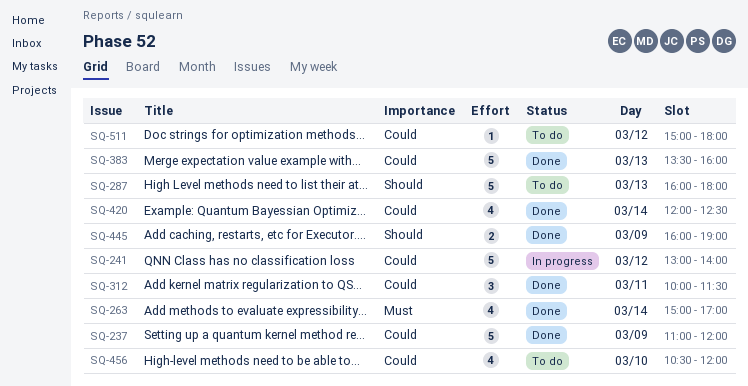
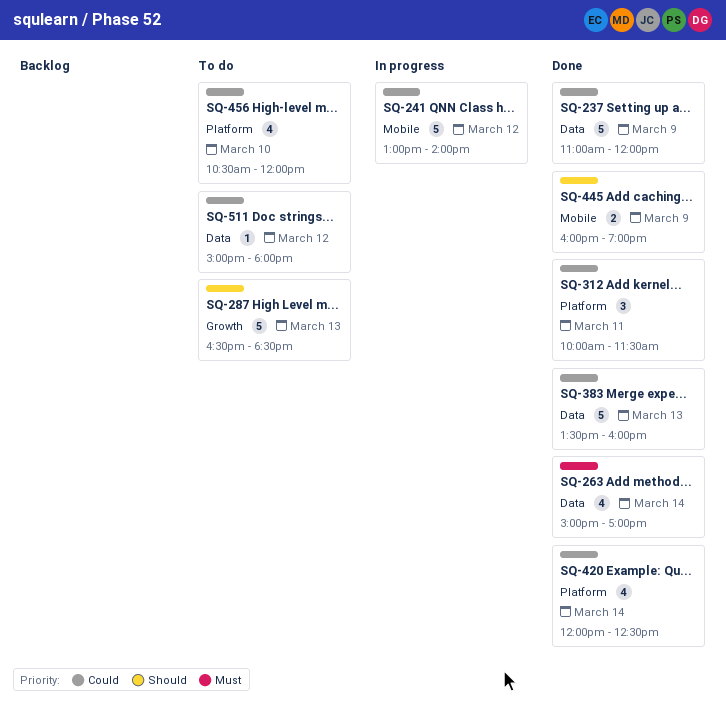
SQ-287, begins: 16:00 -> 16:30
SQ-287, ends: 18:00 -> 18:30

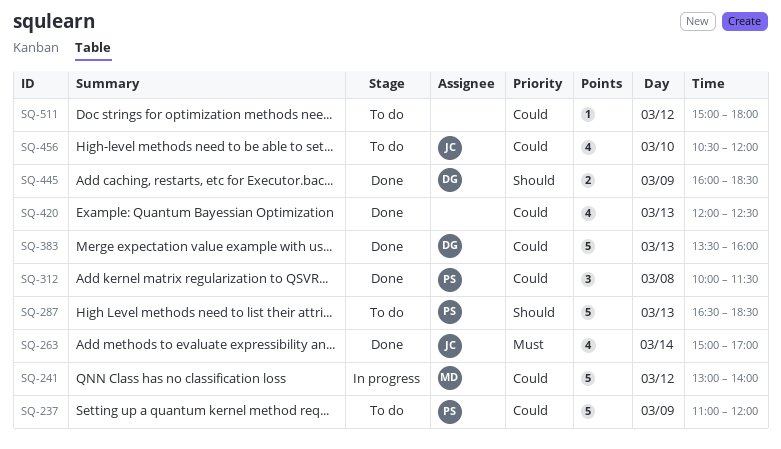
SQ-237, status: Done -> To do
SQ-312, day: Mar 11 -> Mar 8
SQ-420, day: Mar 14 -> Mar 13
SQ-445, ends: 19:00 -> 18:30

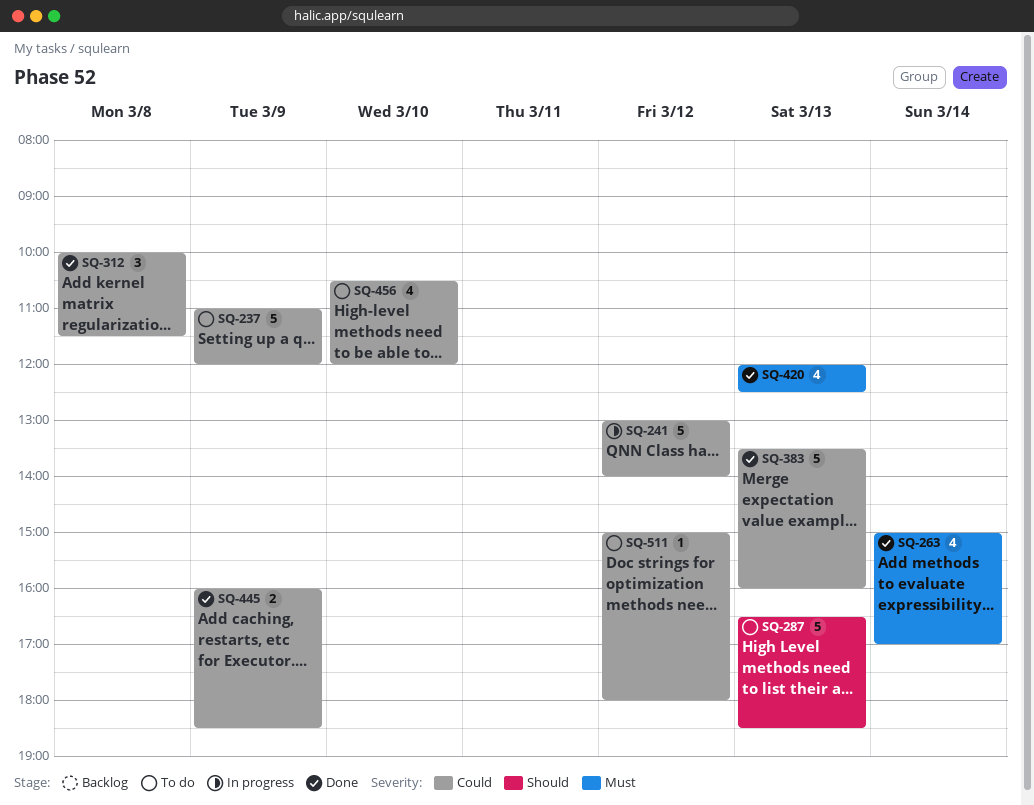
SQ-420, priority: Could -> Must
SQ-445, priority: Should -> Could

